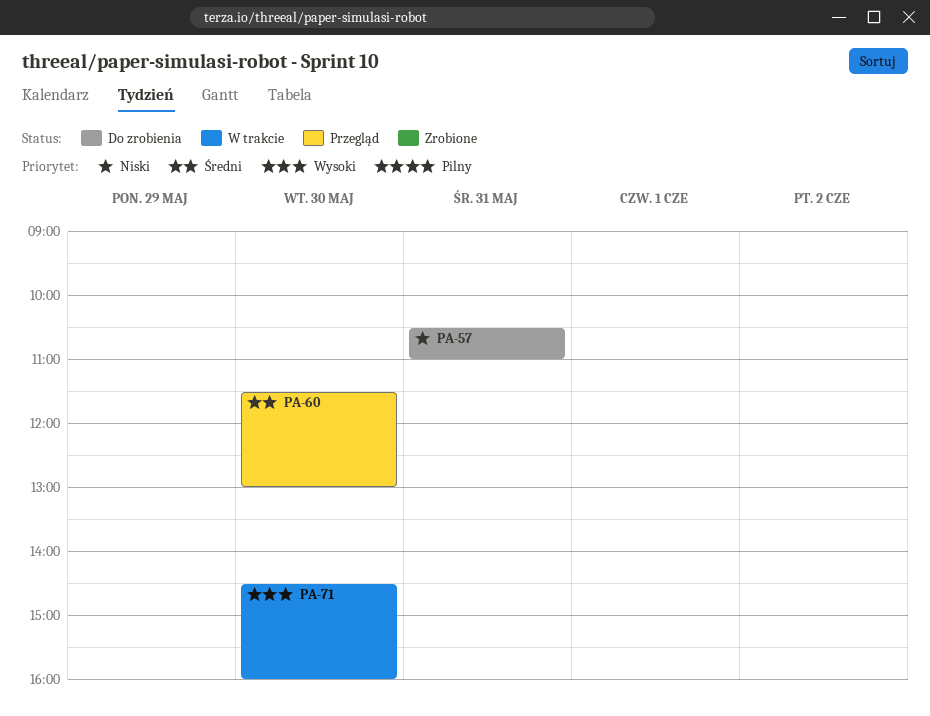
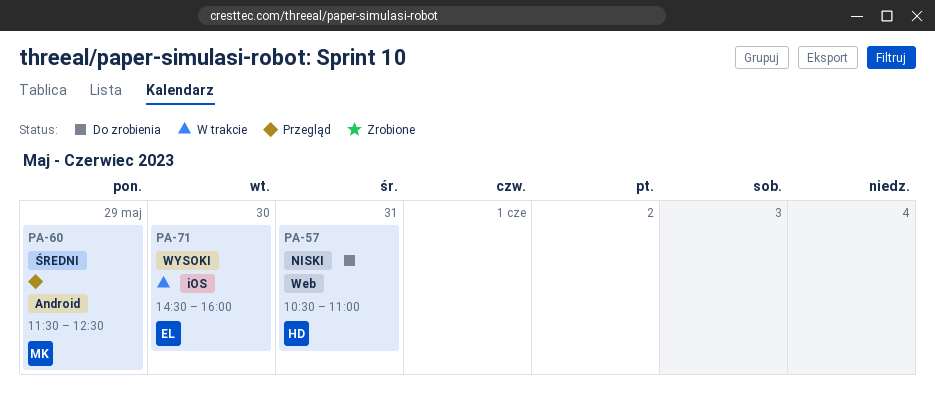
PA-60, day: May 30 -> May 29
PA-60, ends: 13:00 -> 12:30

